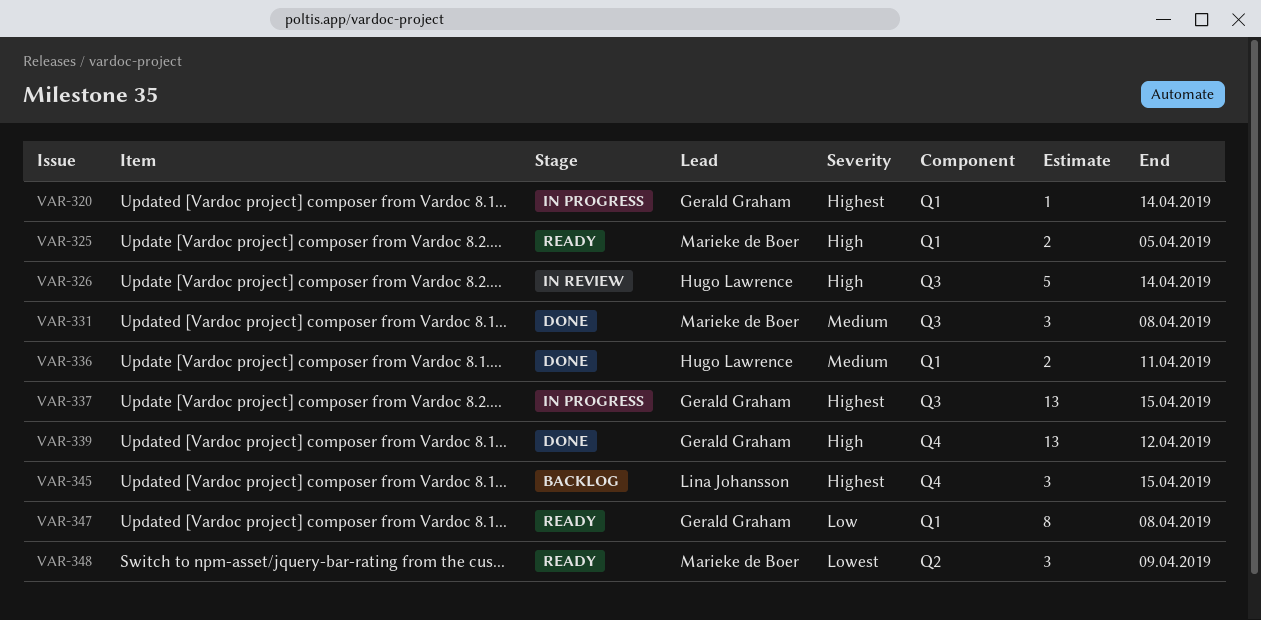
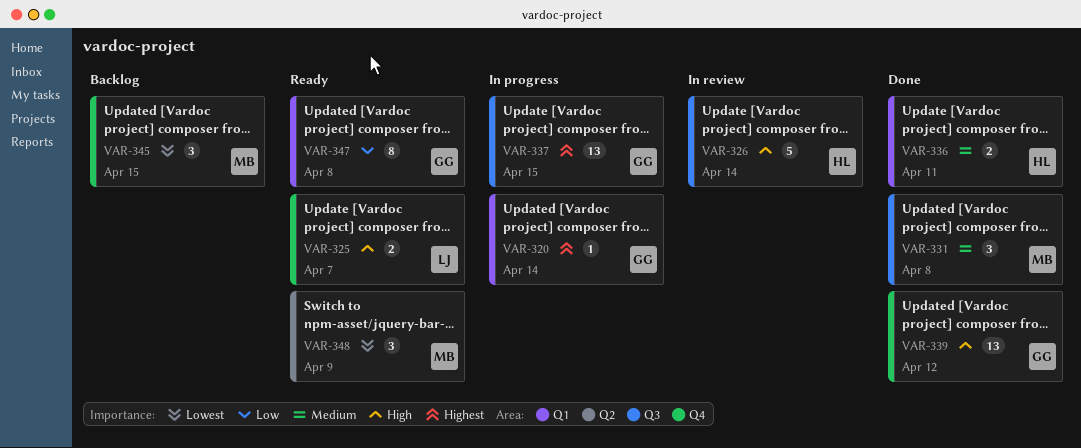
VAR-325, owner: Marieke de Boer -> Lina Johansson
VAR-325, label: Q1 -> Q4
VAR-325, due: Apr 5 -> Apr 7
VAR-345, owner: Lina Johansson -> Marieke de Boer
VAR-345, priority: Highest -> Lowest

